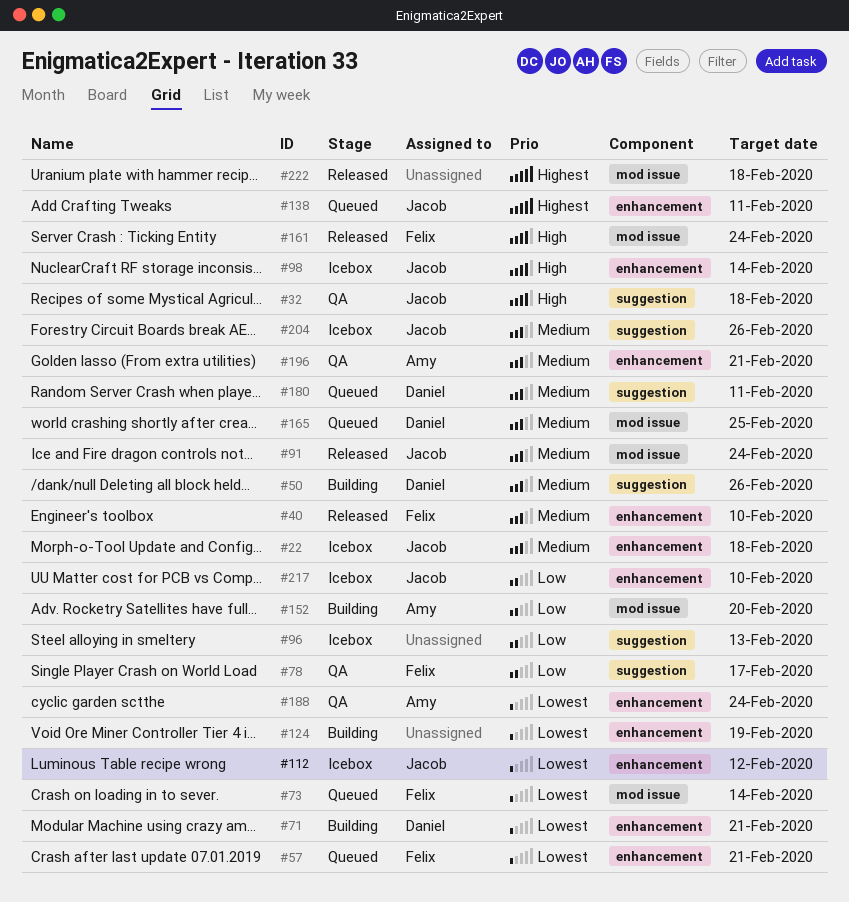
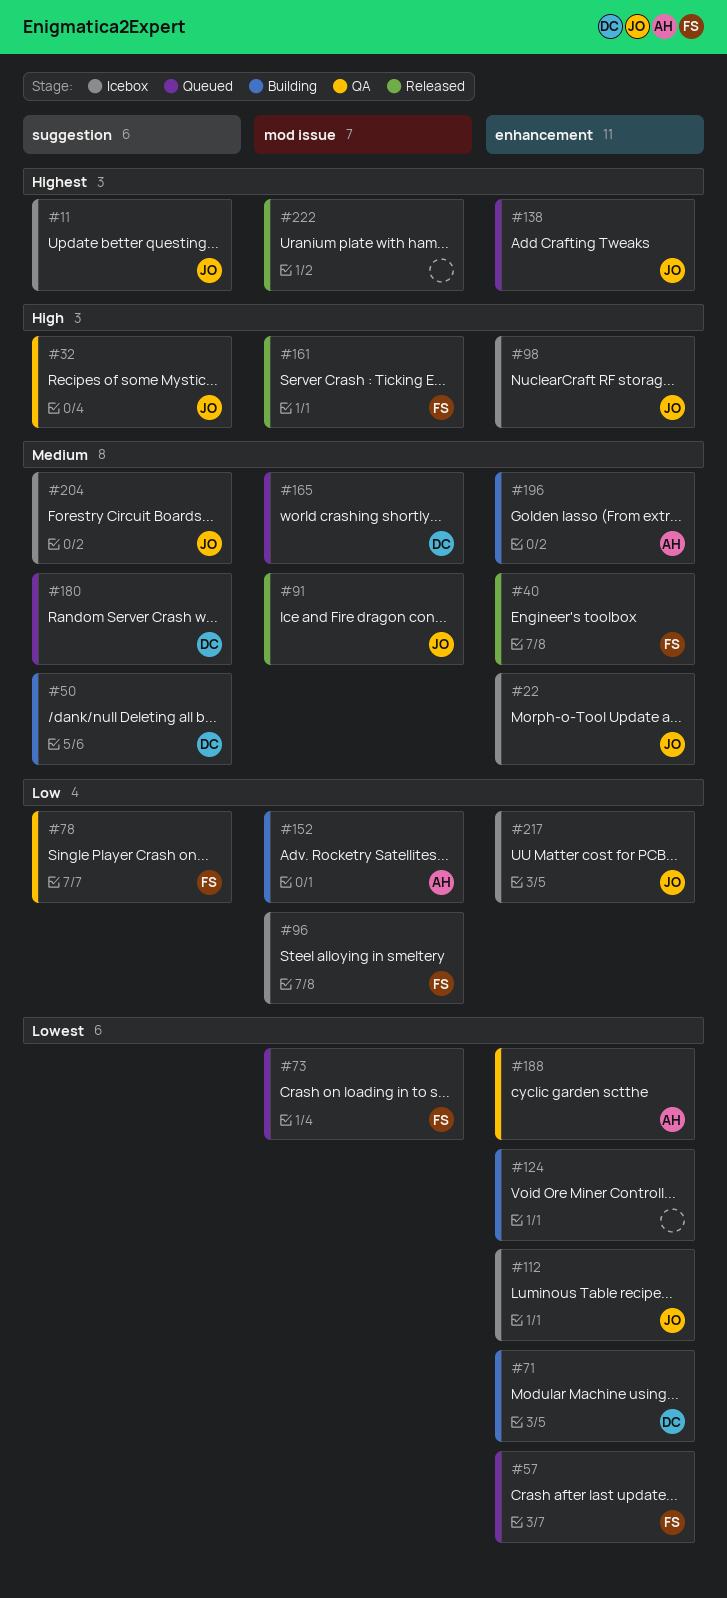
#11: none -> present
#96, owner: none -> Felix
#96, label: suggestion -> mod issue
#196, status: QA -> Building

